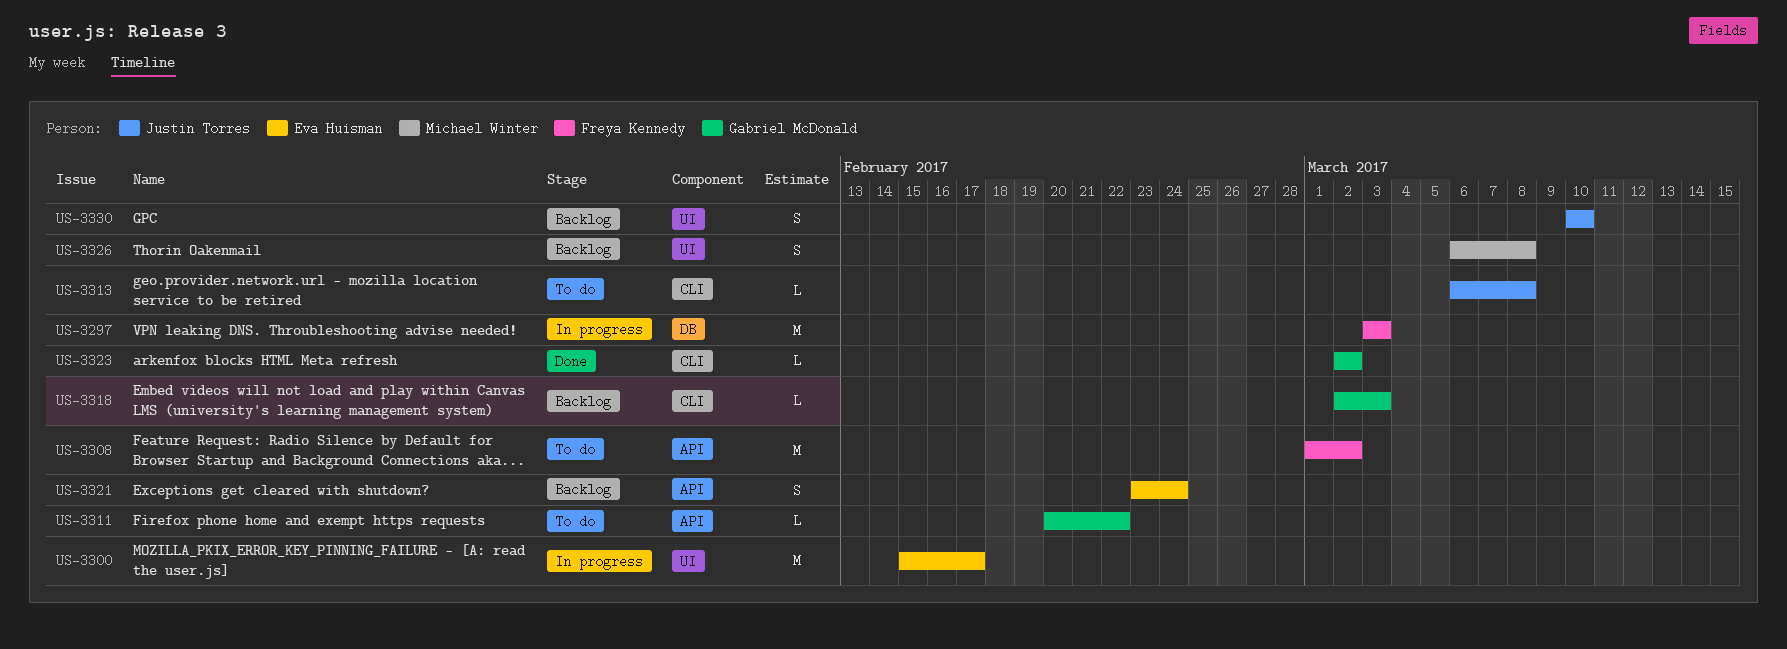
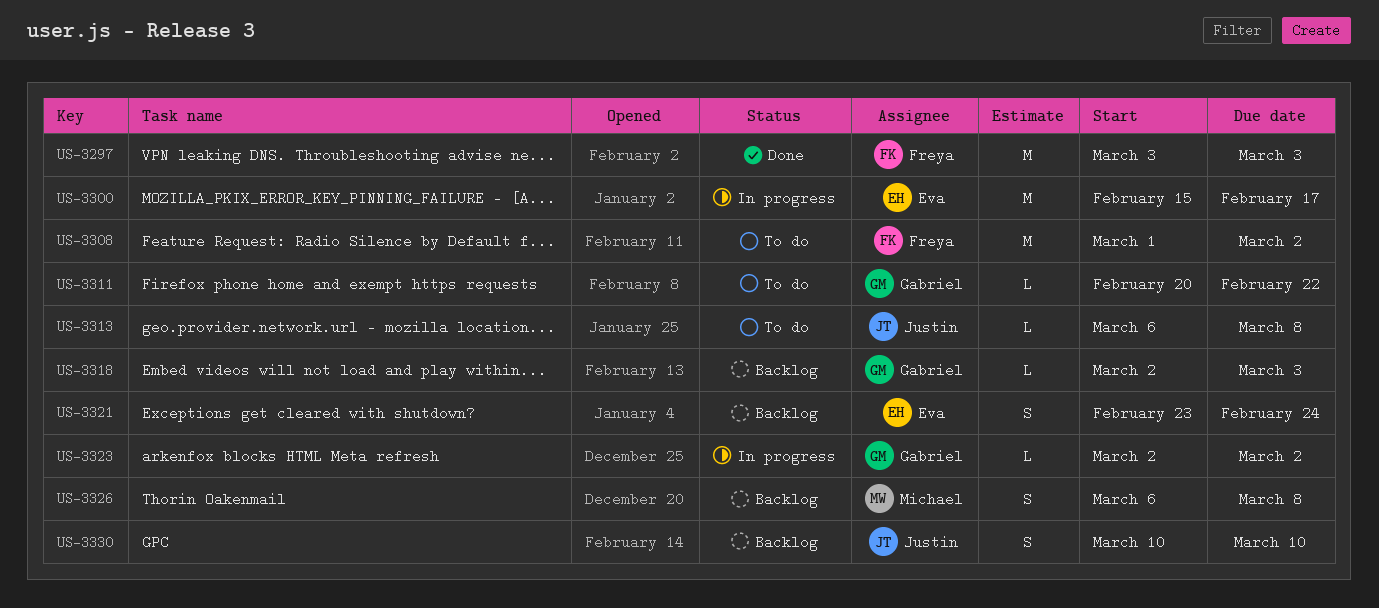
US-3297, status: In progress -> Done
US-3323, status: Done -> In progress

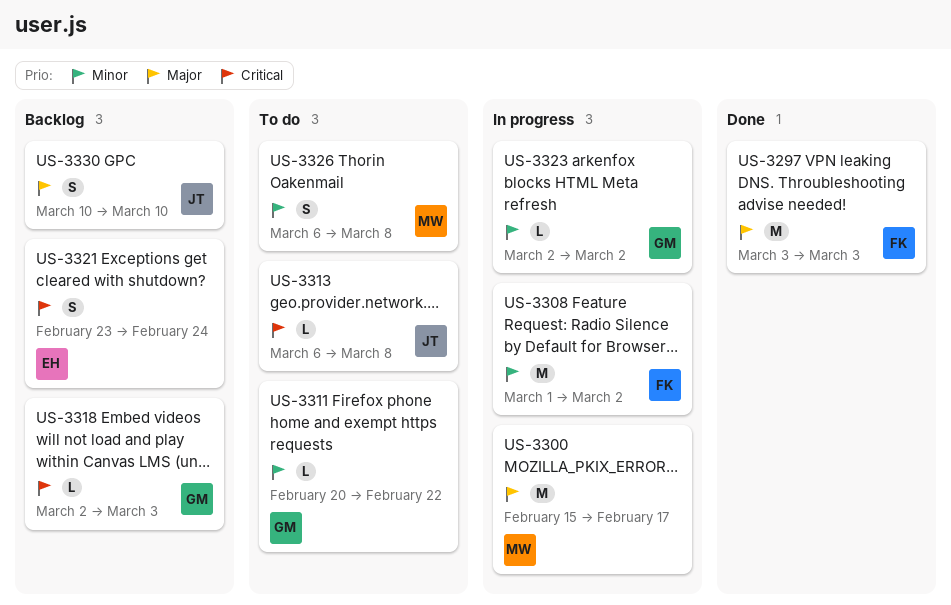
US-3300, owner: Eva -> Michael
US-3308, status: To do -> In progress
US-3326, status: Backlog -> To do

